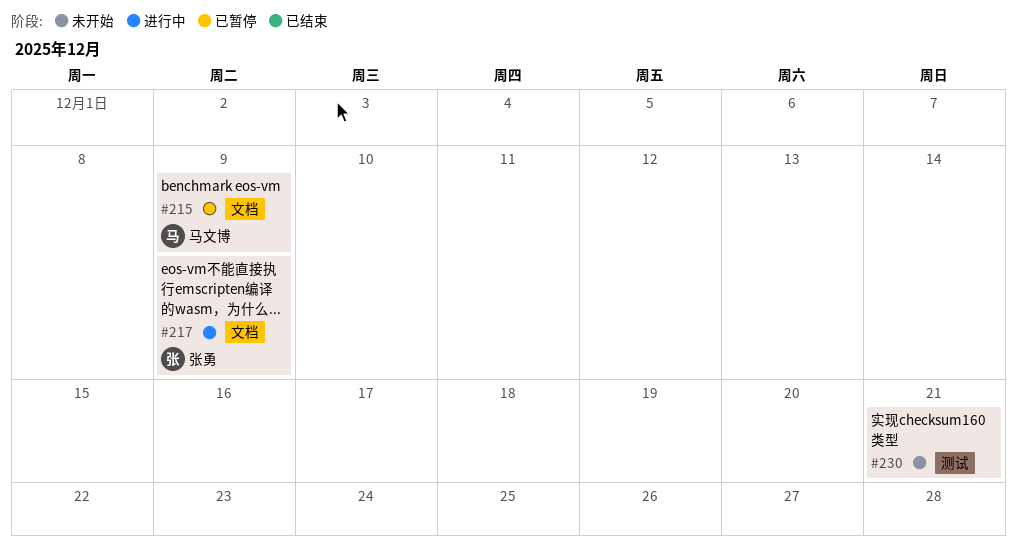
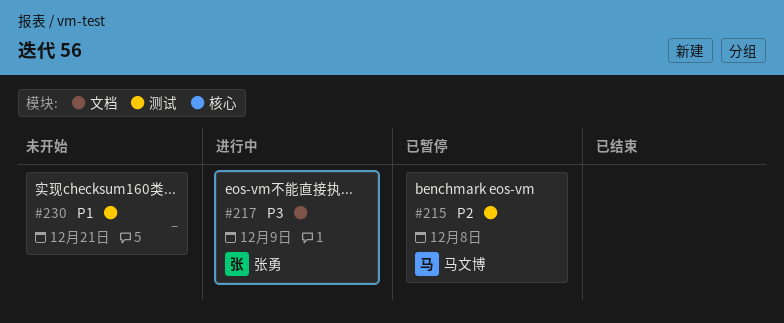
#215, label: 文档 -> 测试
#215, due: Dec 9 -> Dec 8

